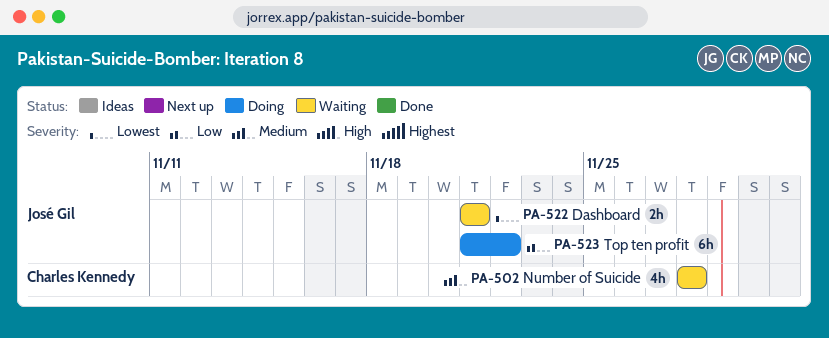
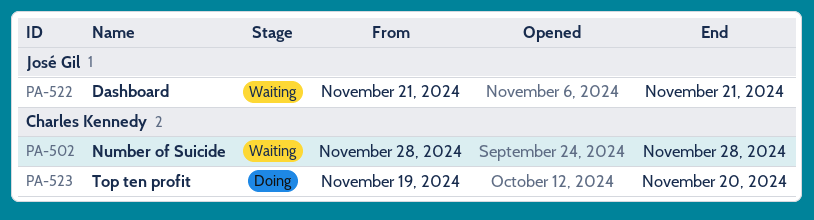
PA-523, owner: José Gil -> Charles Kennedy
PA-523, start: Nov 21 -> Nov 19
PA-523, due: Nov 22 -> Nov 20

